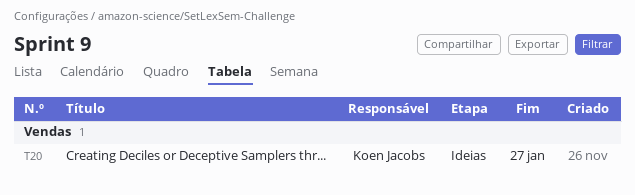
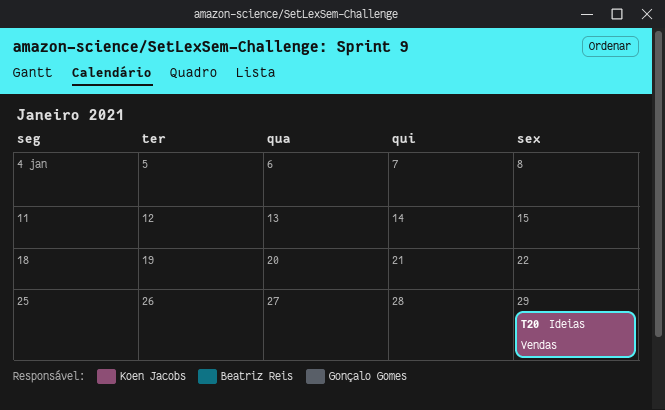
T20, due: Jan 27 -> Jan 29

